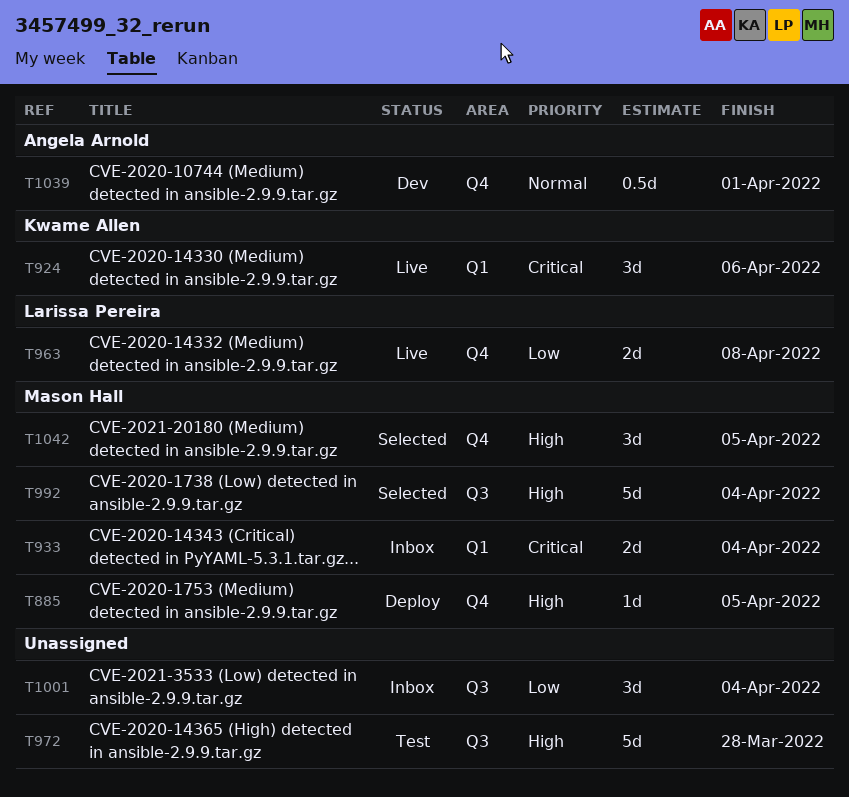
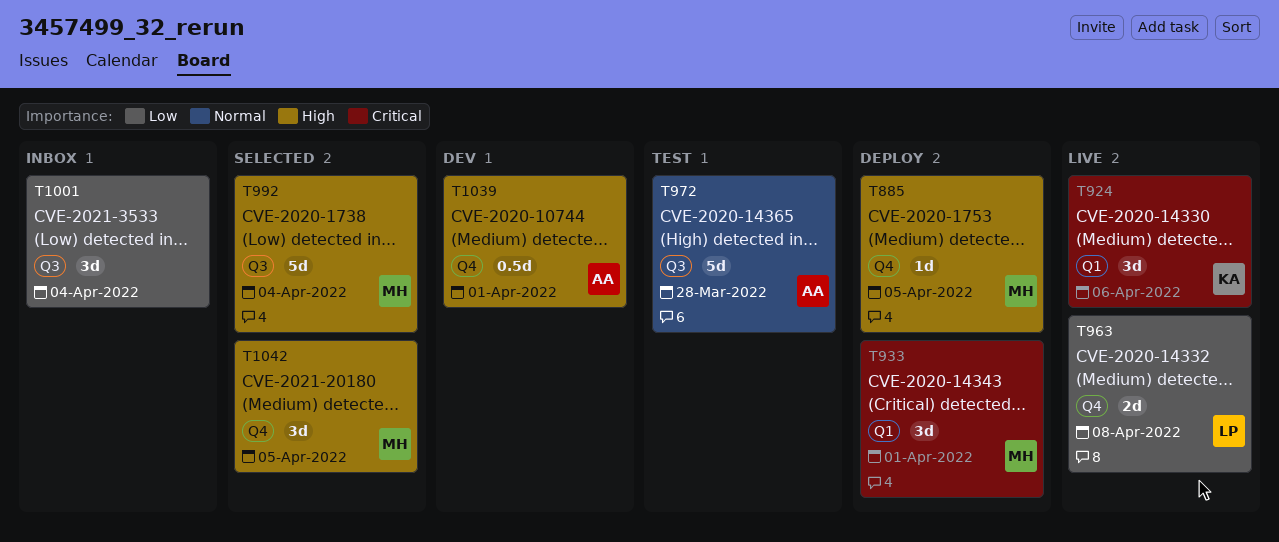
T933, status: Inbox -> Deploy
T933, estimate: 2d -> 3d
T933, due: Apr 4 -> Apr 1
T972, owner: none -> Angela Arnold
T972, priority: High -> Normal
T1039, priority: Normal -> High

